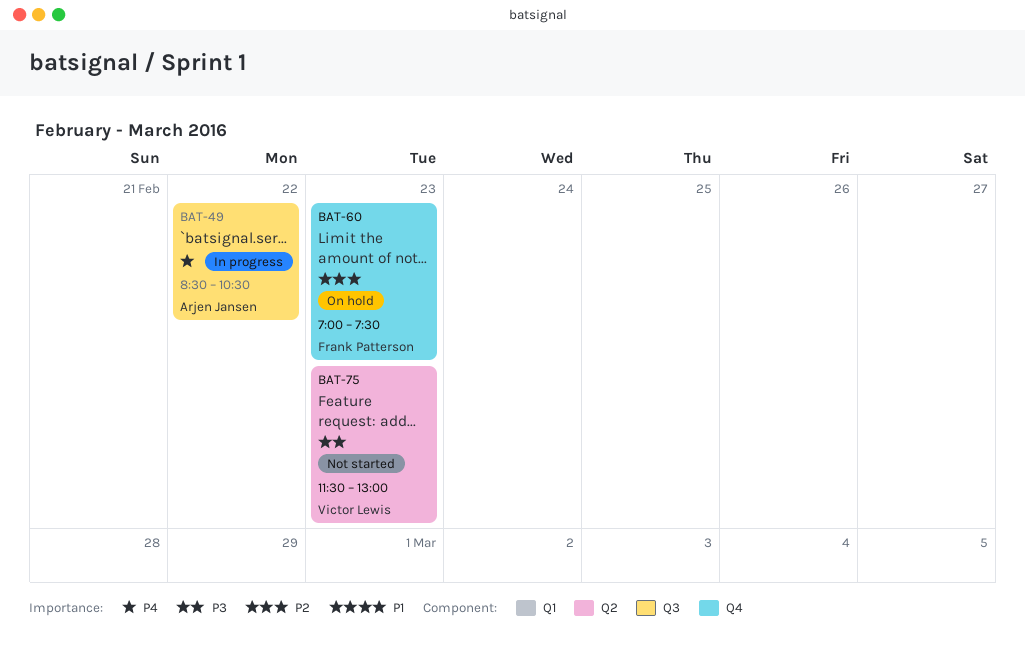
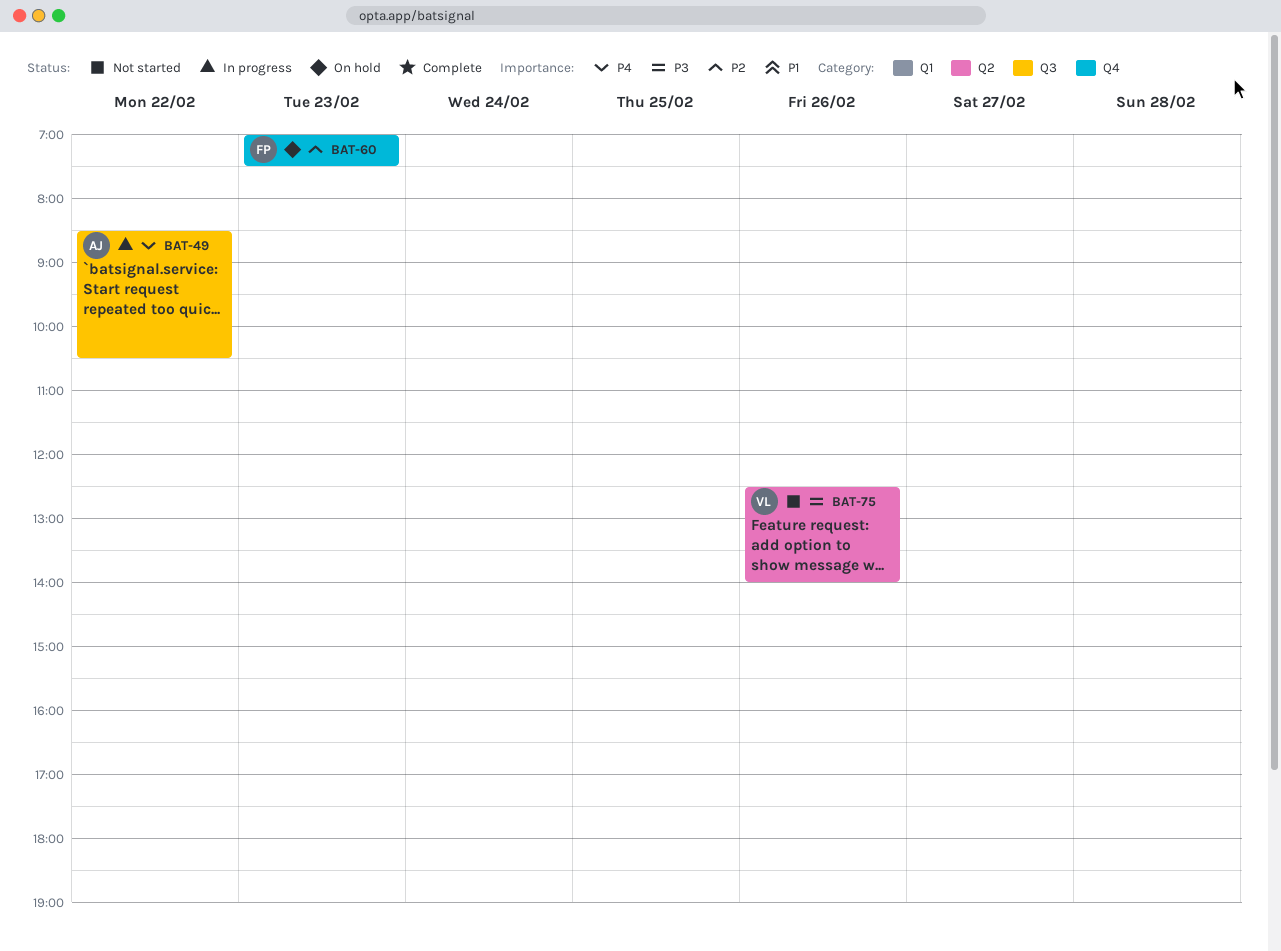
BAT-75, day: Feb 23 -> Feb 26
BAT-75, begins: 11:30 -> 12:30
BAT-75, ends: 13:00 -> 14:00

